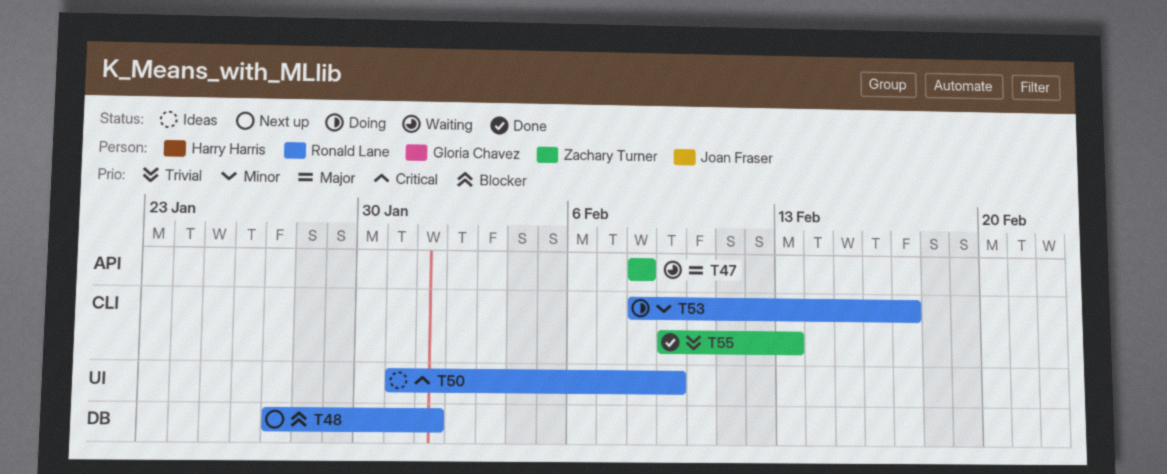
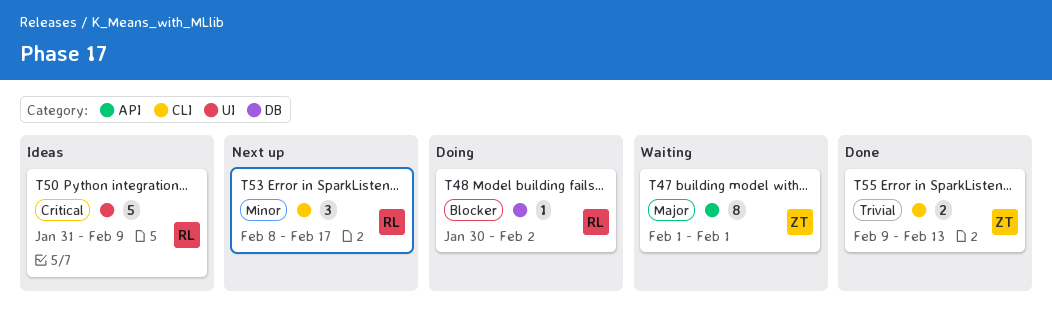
T47, start: Feb 8 -> Feb 1
T47, due: Feb 8 -> Feb 1
T48, status: Next up -> Doing
T48, start: Jan 27 -> Jan 30
T48, due: Feb 1 -> Feb 2
T53, status: Doing -> Next up

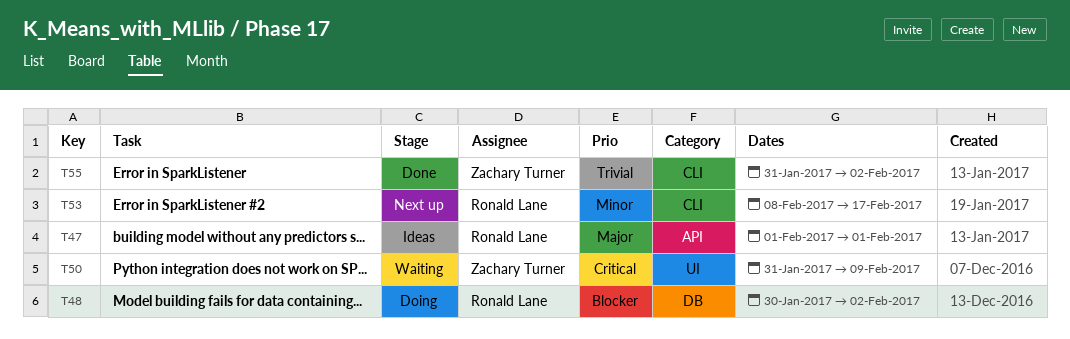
T47, status: Waiting -> Ideas
T47, owner: Zachary Turner -> Ronald Lane
T50, status: Ideas -> Waiting
T50, owner: Ronald Lane -> Zachary Turner
T55, start: Feb 9 -> Jan 31
T55, due: Feb 13 -> Feb 2

